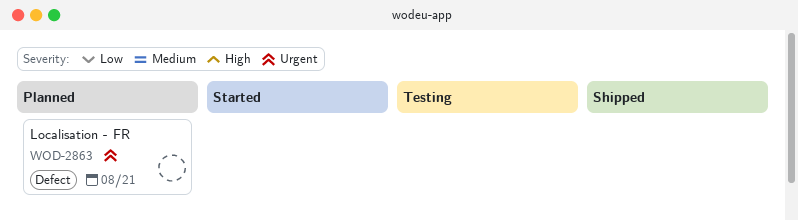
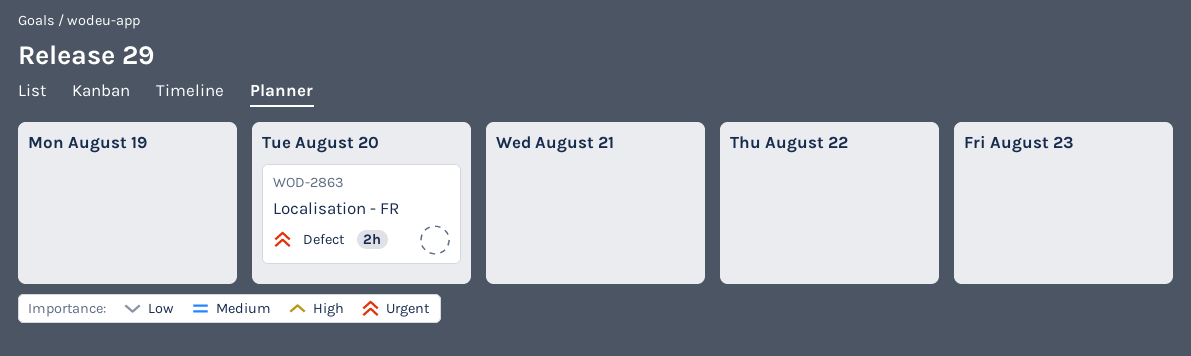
WOD-2863, due: Aug 21 -> Aug 20

